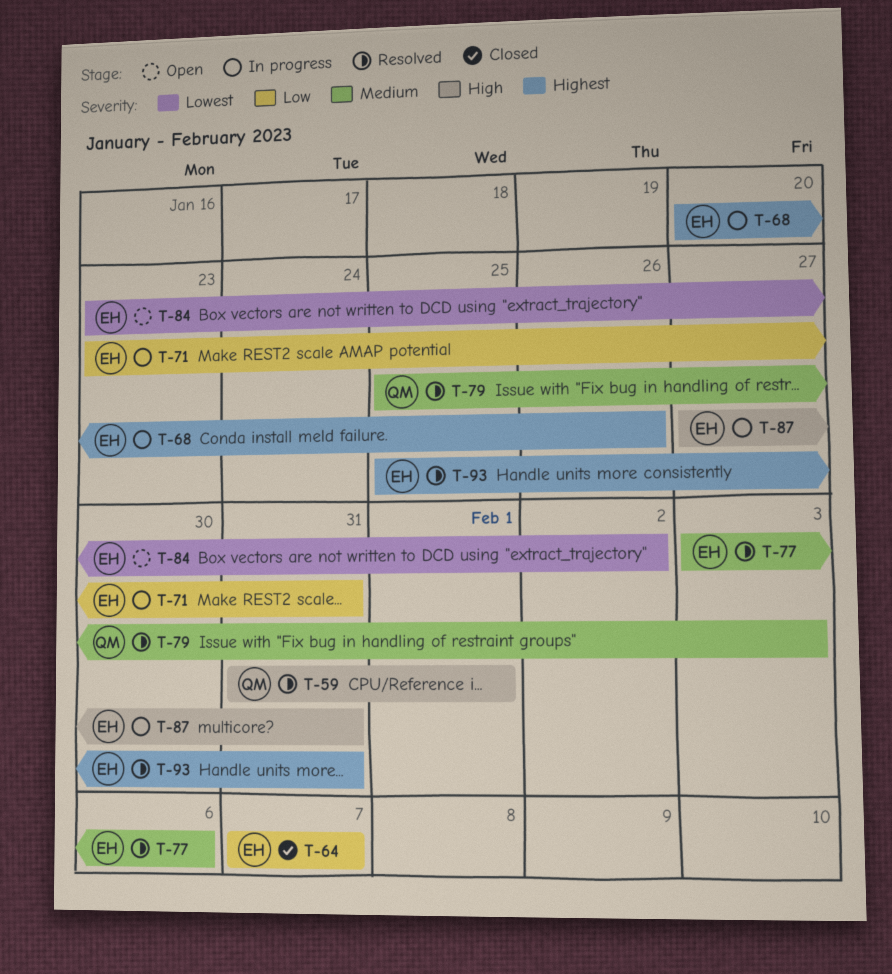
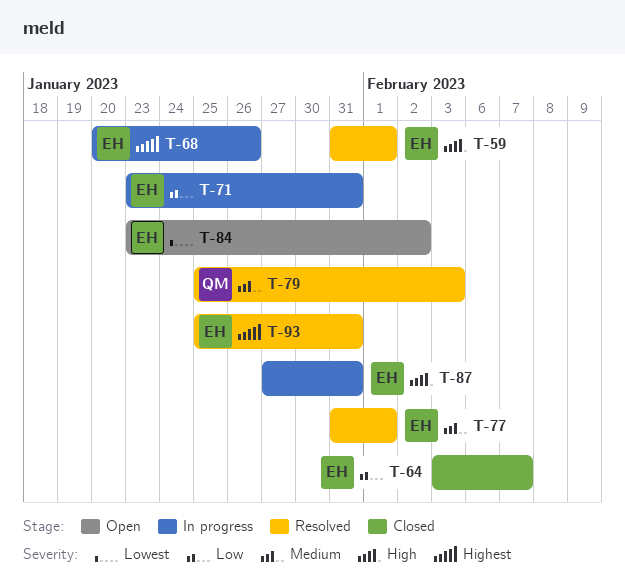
T-59, owner: QM -> EH
T-64, start: Feb 7 -> Feb 3
T-77, start: Feb 3 -> Jan 31
T-77, due: Feb 6 -> Feb 1

